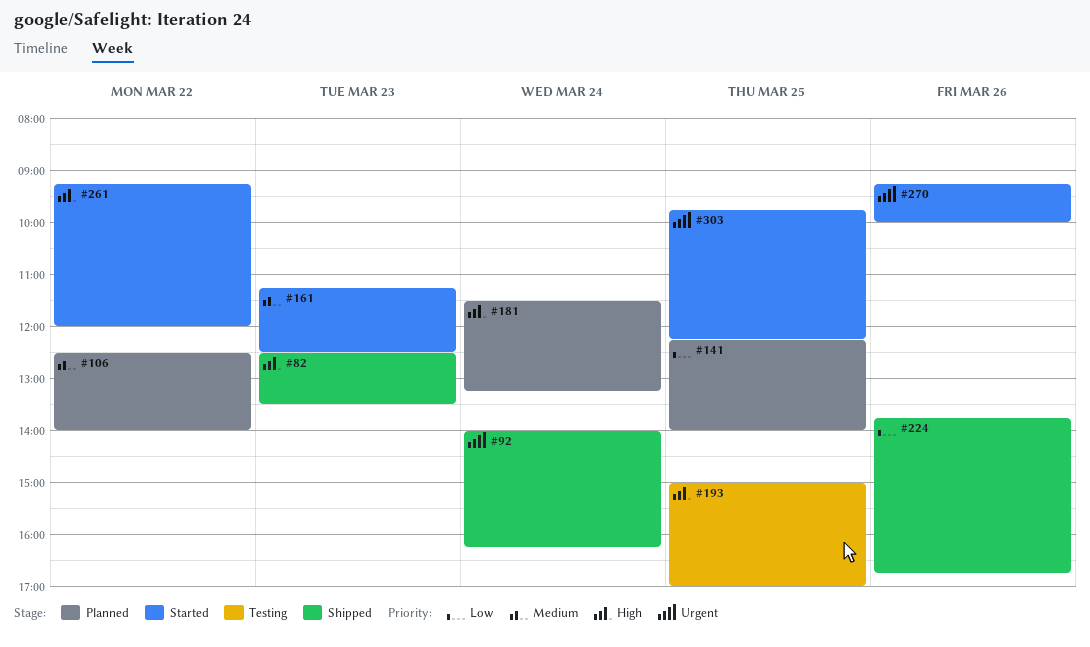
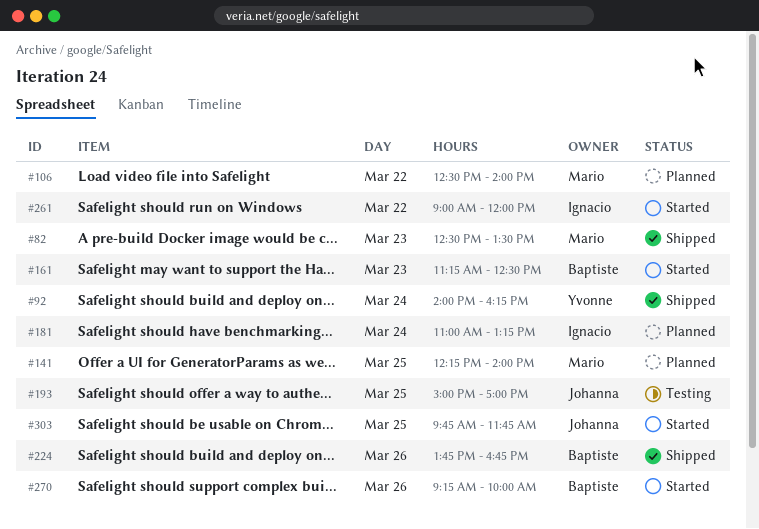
#181, begins: 11:30 -> 11:00
#261, begins: 09:15 -> 09:00
#303, ends: 12:15 -> 11:45

